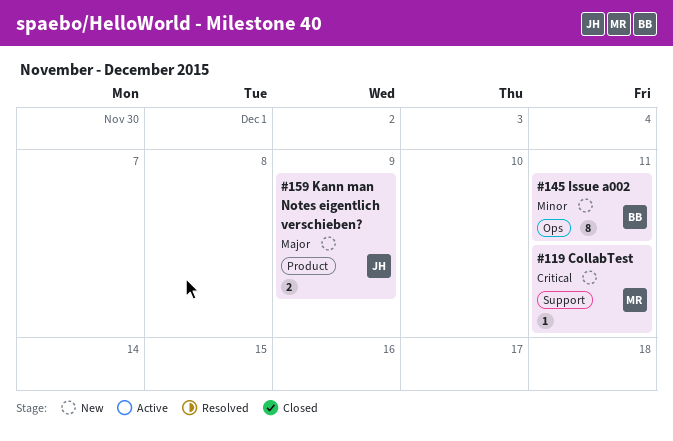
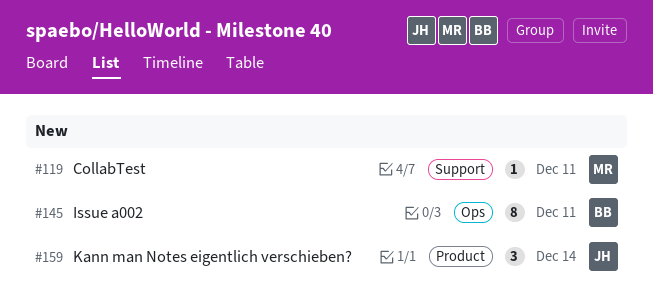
#159, estimate: 2 -> 3
#159, due: Dec 9 -> Dec 14

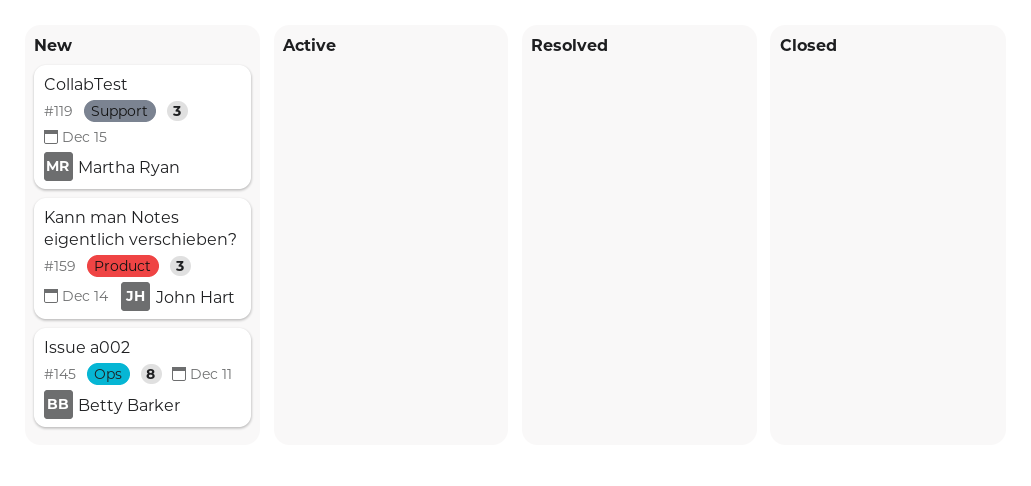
#119, estimate: 1 -> 3
#119, due: Dec 11 -> Dec 15

